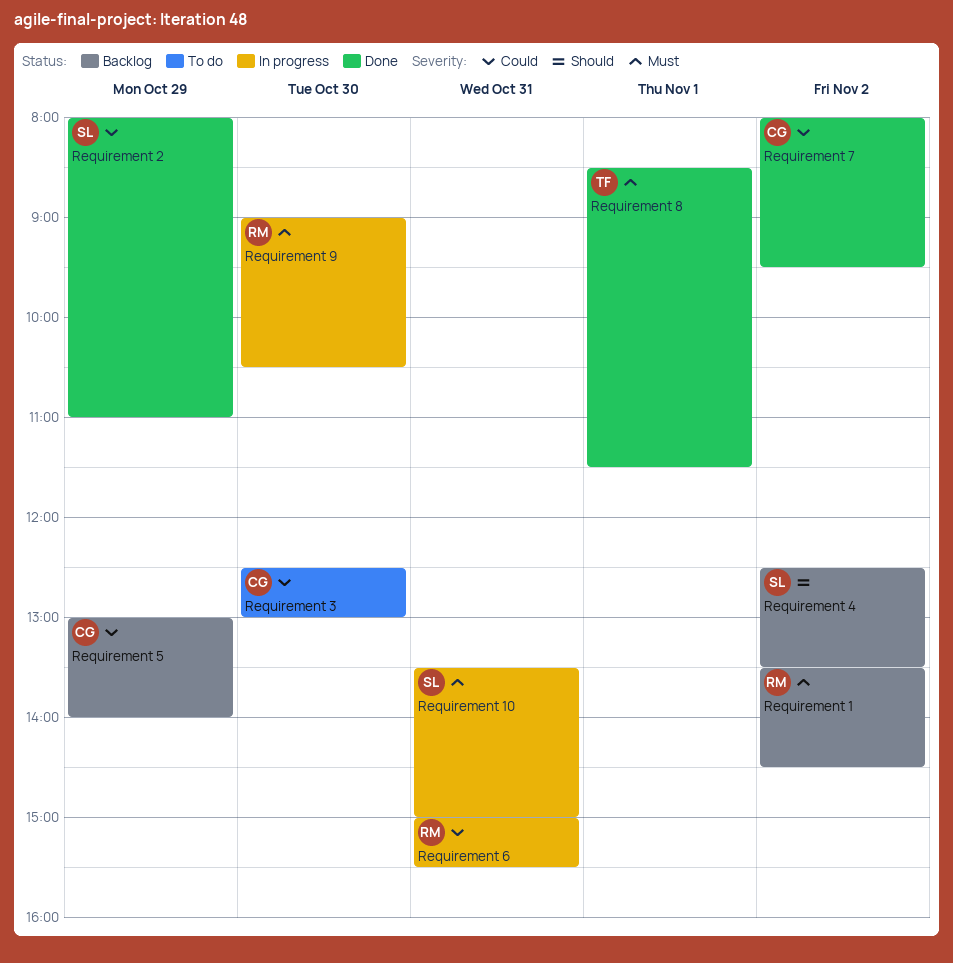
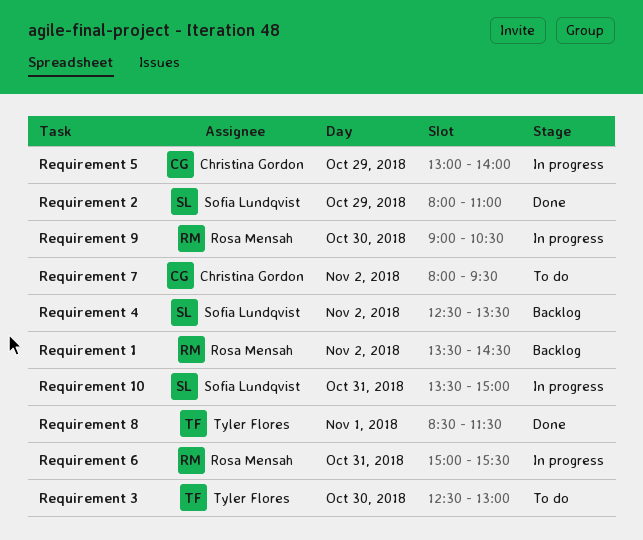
Requirement 3, owner: Christina Gordon -> Tyler Flores
Requirement 5, status: Backlog -> In progress
Requirement 7, status: Done -> To do

